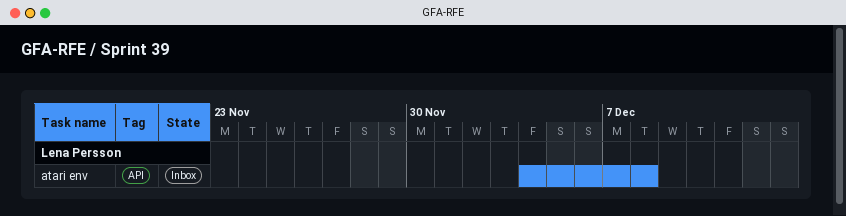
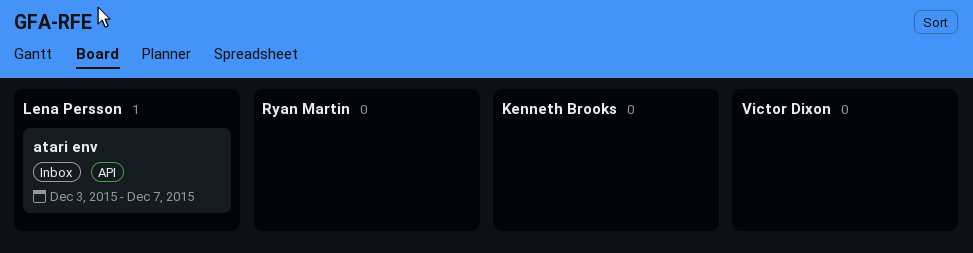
atari env, start: Dec 4 -> Dec 3
atari env, due: Dec 8 -> Dec 7

